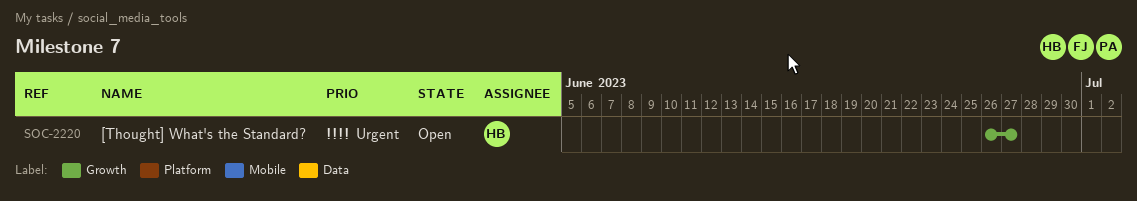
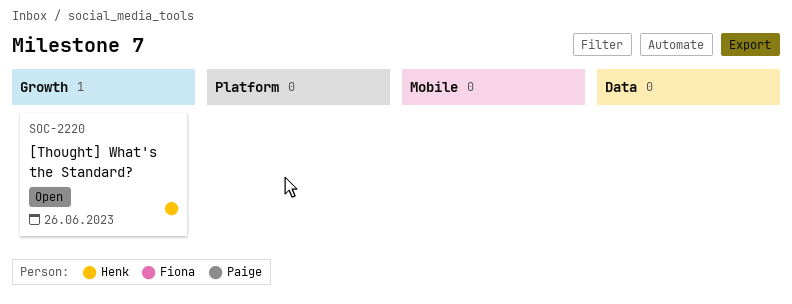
SOC-2220, due: Jun 27 -> Jun 26

